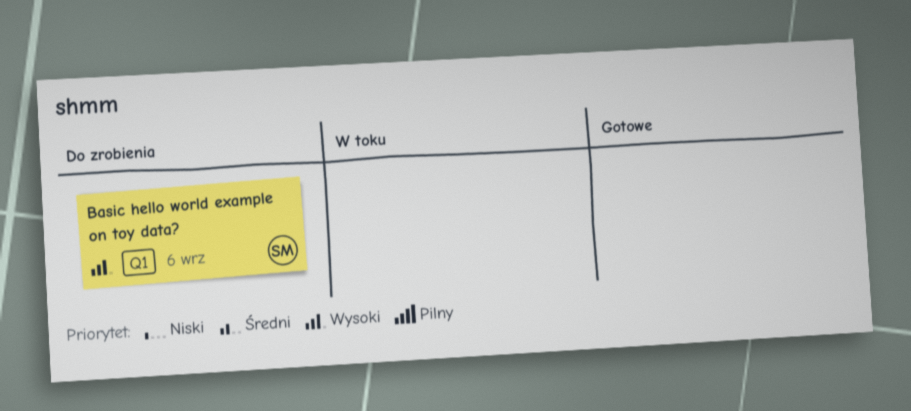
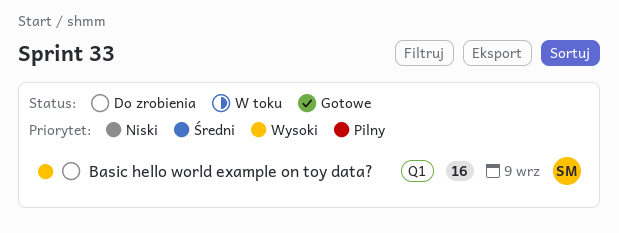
Basic hello world example on toy data?, due: Sep 6 -> Sep 9

